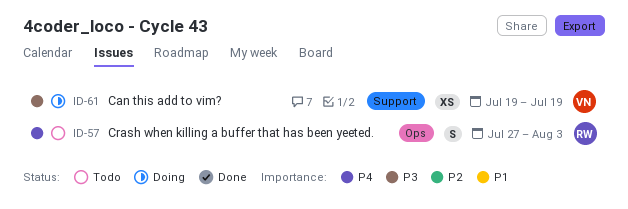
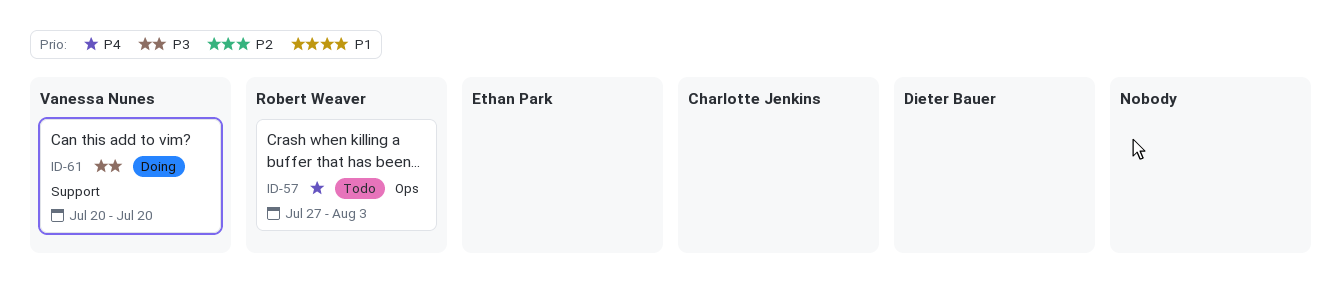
ID-61, start: Jul 19 -> Jul 20
ID-61, due: Jul 19 -> Jul 20

